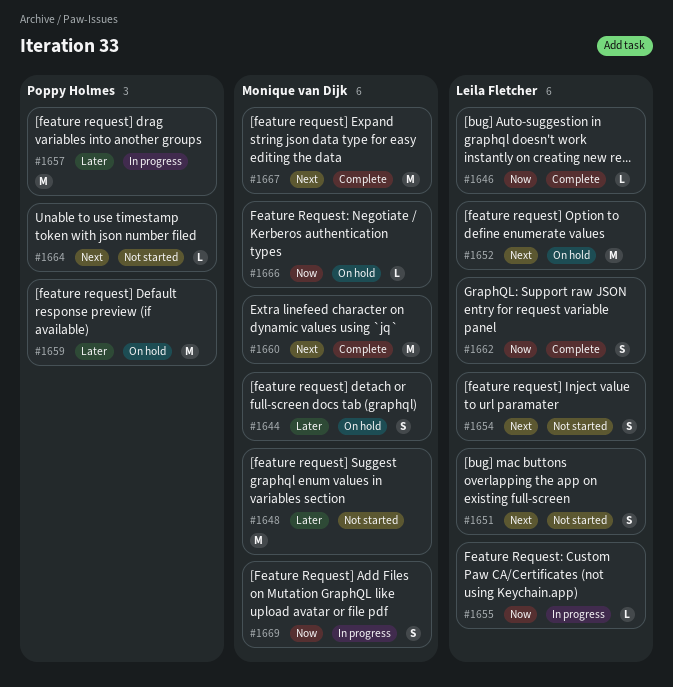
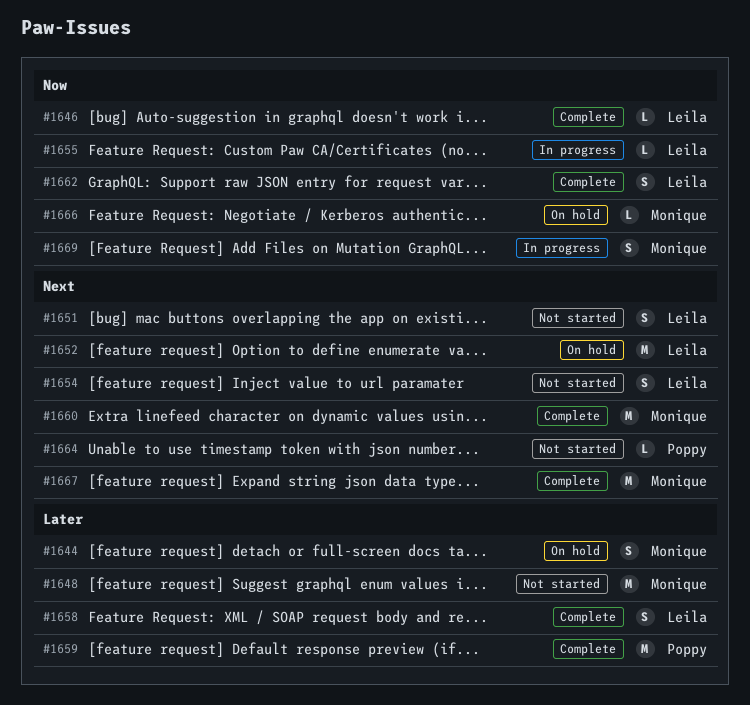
#1657: present -> none
#1658: none -> present
#1659, status: On hold -> Complete

